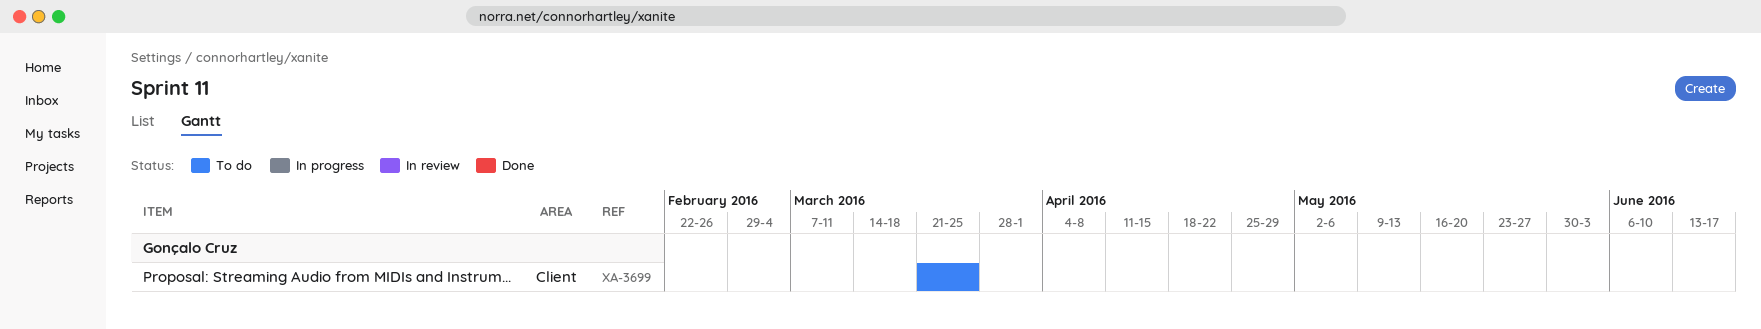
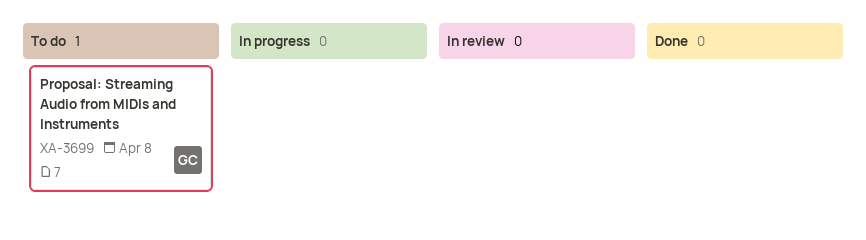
XA-3699, due: Mar 25 -> Apr 8

